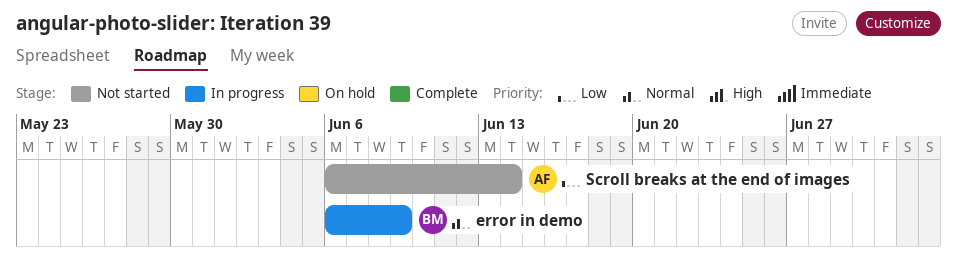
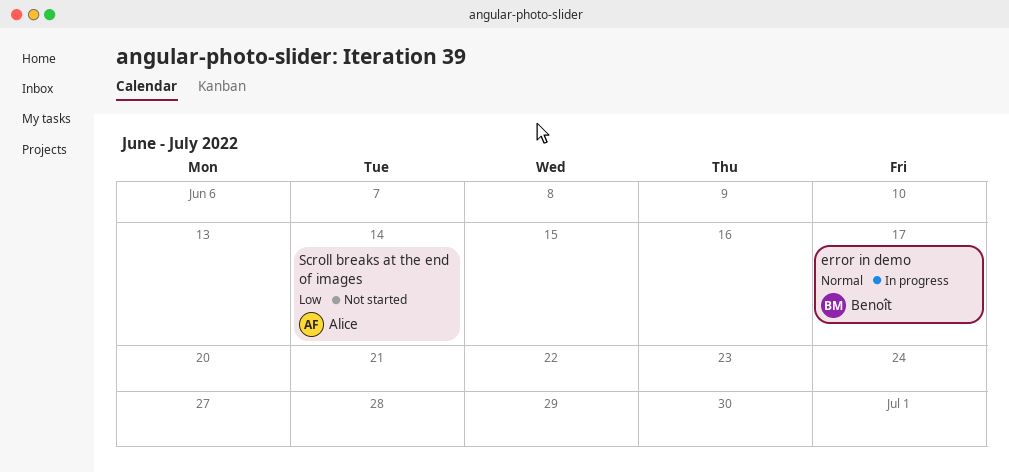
error in demo, due: Jun 9 -> Jun 17

